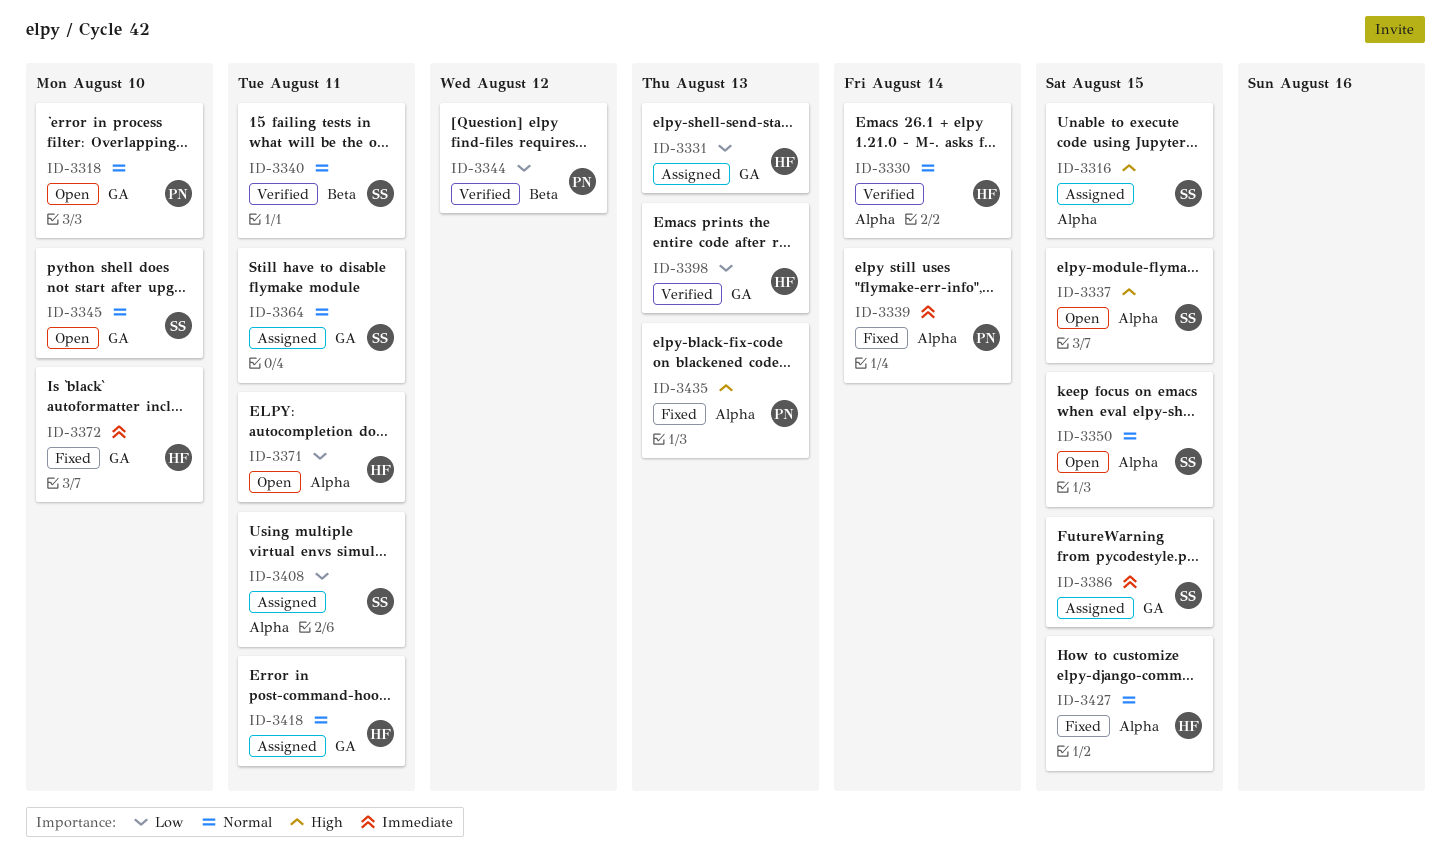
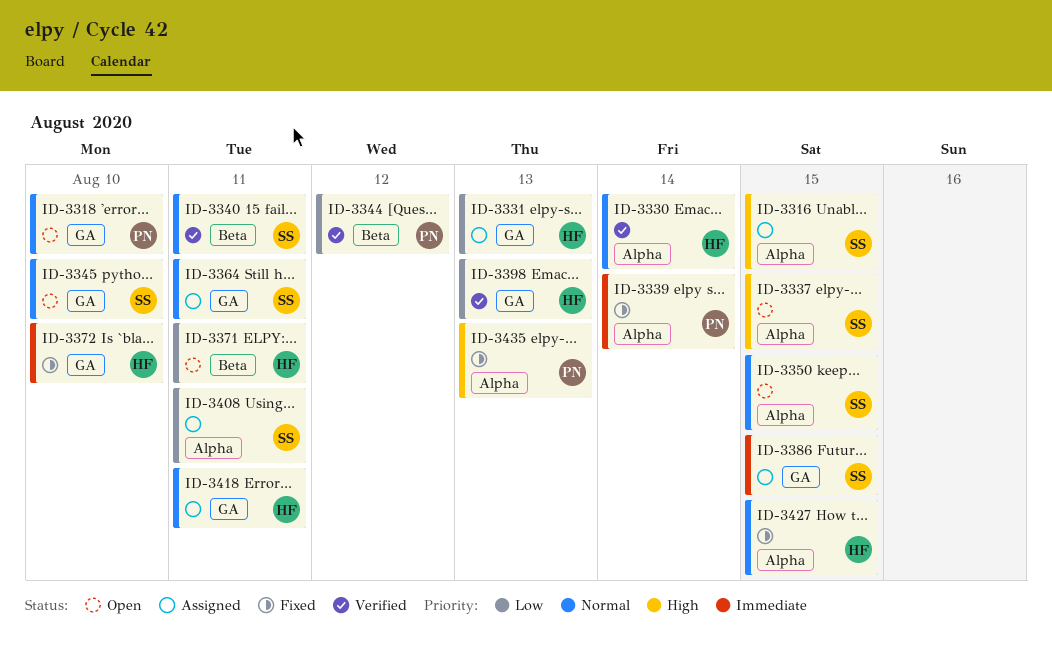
ID-3371, label: Alpha -> Beta

